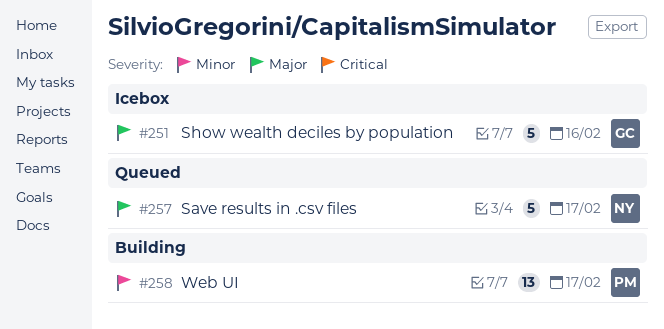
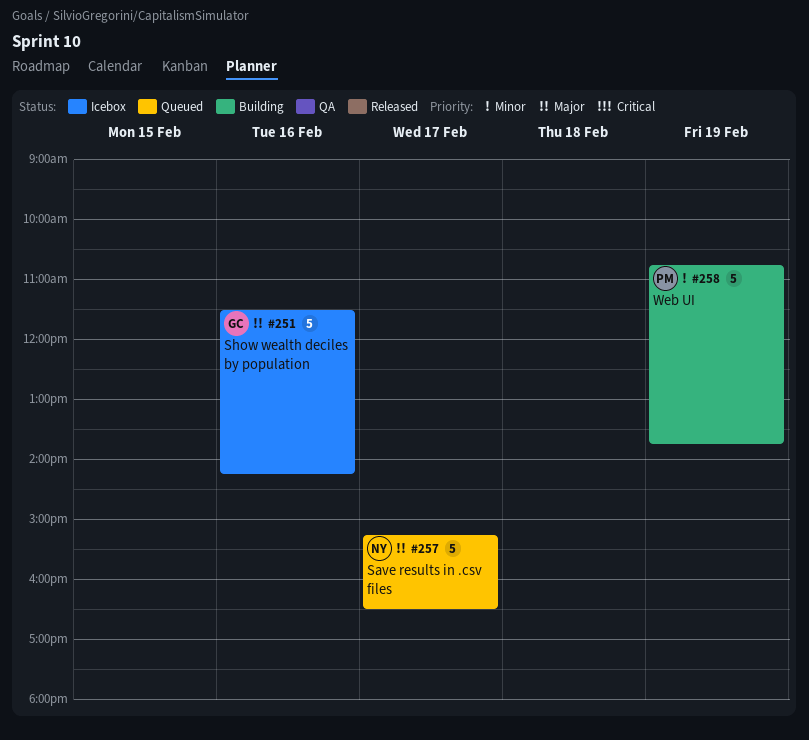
#258, estimate: 13 -> 5
#258, day: Feb 17 -> Feb 19

